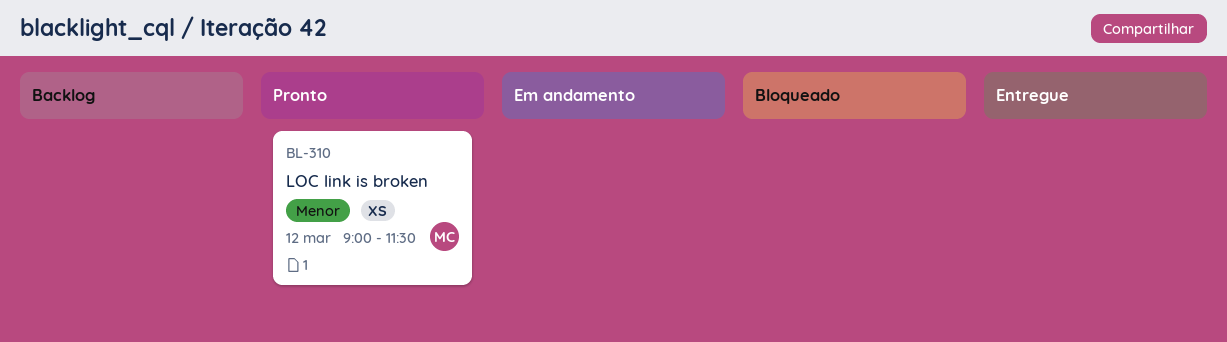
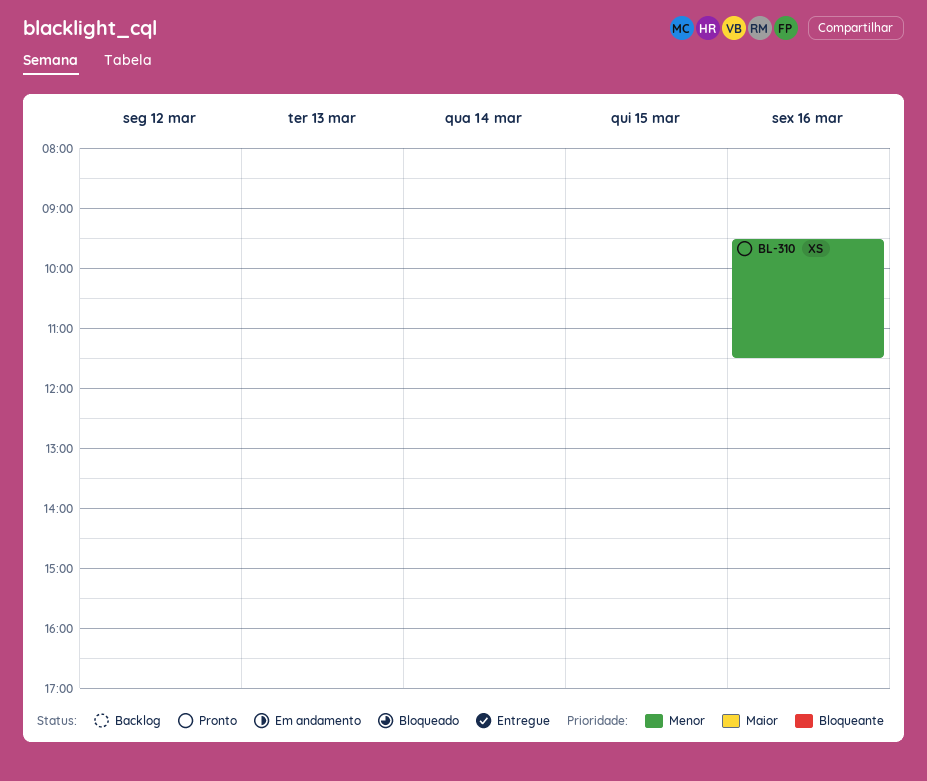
BL-310, day: Mar 12 -> Mar 16
BL-310, begins: 09:00 -> 09:30

